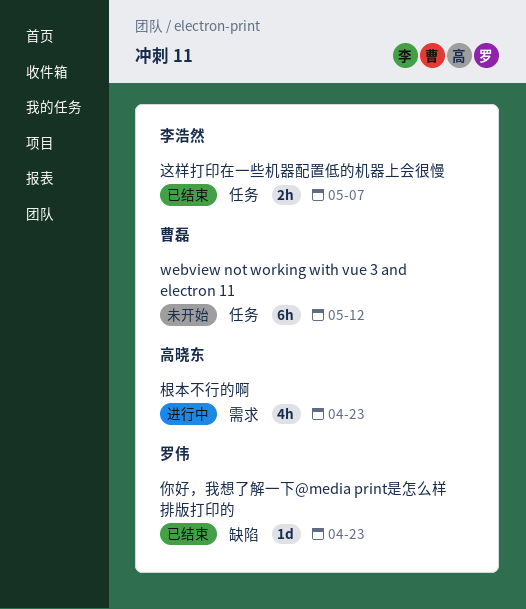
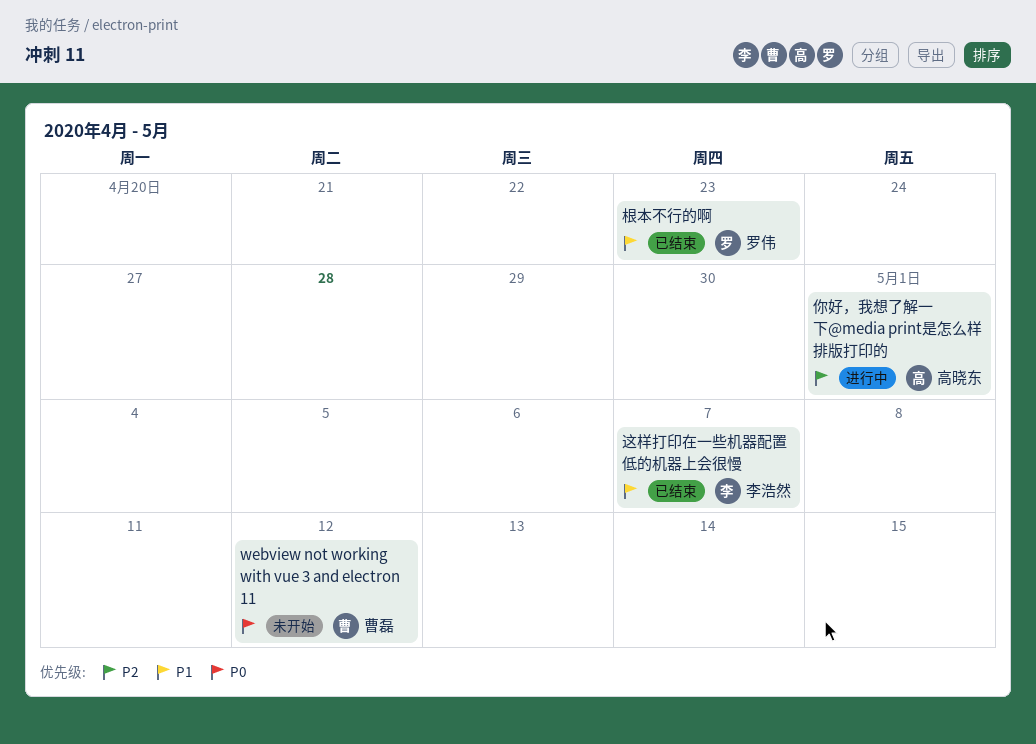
你好，我想了解一下@media print是怎么样排版打印的, status: 已结束 -> 进行中
你好，我想了解一下@media print是怎么样排版打印的, owner: 罗伟 -> 高晓东
你好，我想了解一下@media print是怎么样排版打印的, due: Apr 23 -> May 1
根本不行的啊, status: 进行中 -> 已结束
根本不行的啊, owner: 高晓东 -> 罗伟

